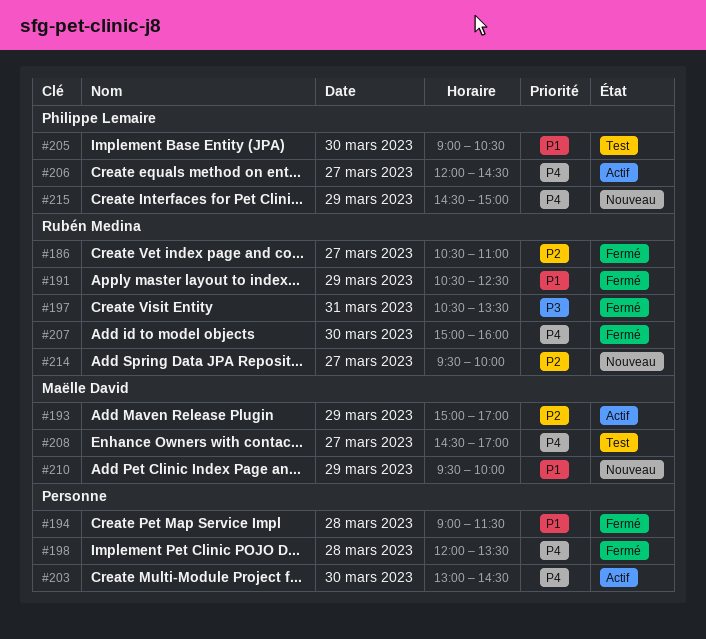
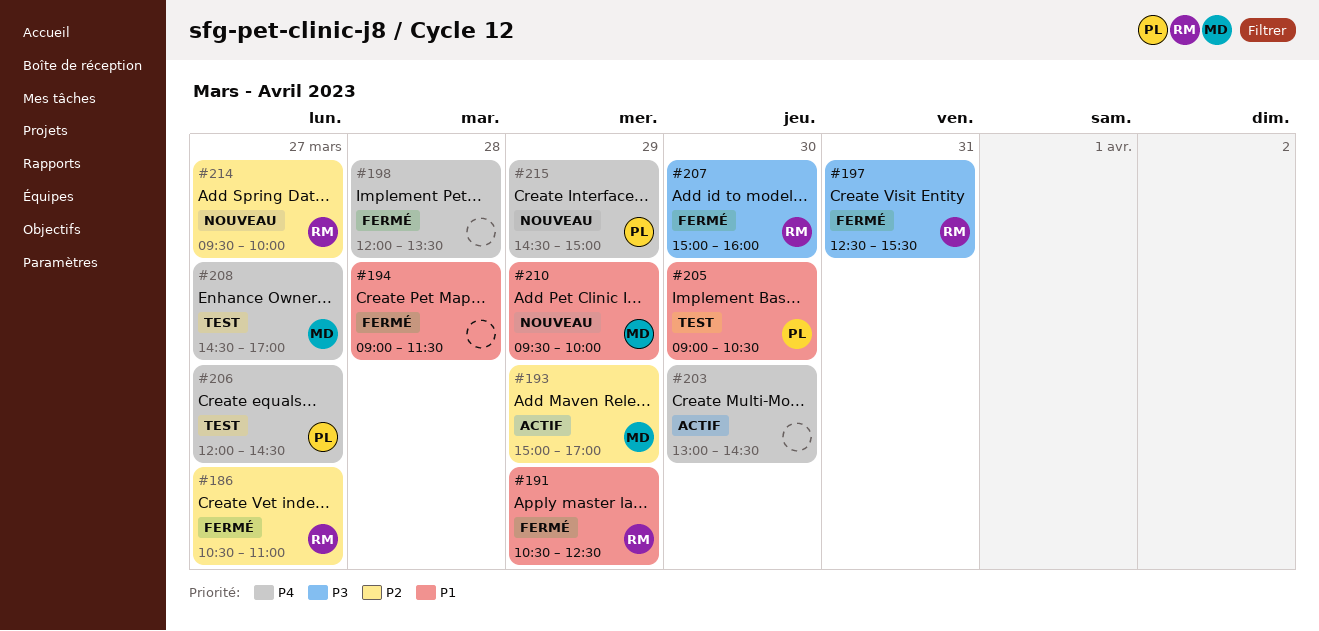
#197, begins: 10:30 -> 12:30
#197, ends: 13:30 -> 15:30
#206, status: Actif -> Test
#207, priority: P4 -> P3

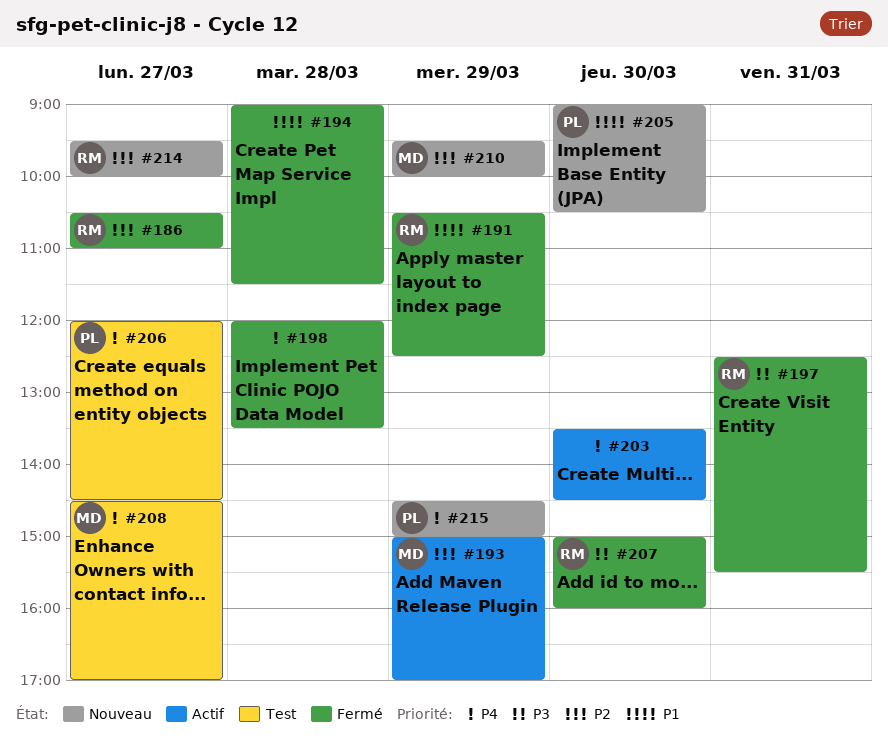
#203, begins: 13:00 -> 13:30
#205, status: Test -> Nouveau
#210, priority: P1 -> P2

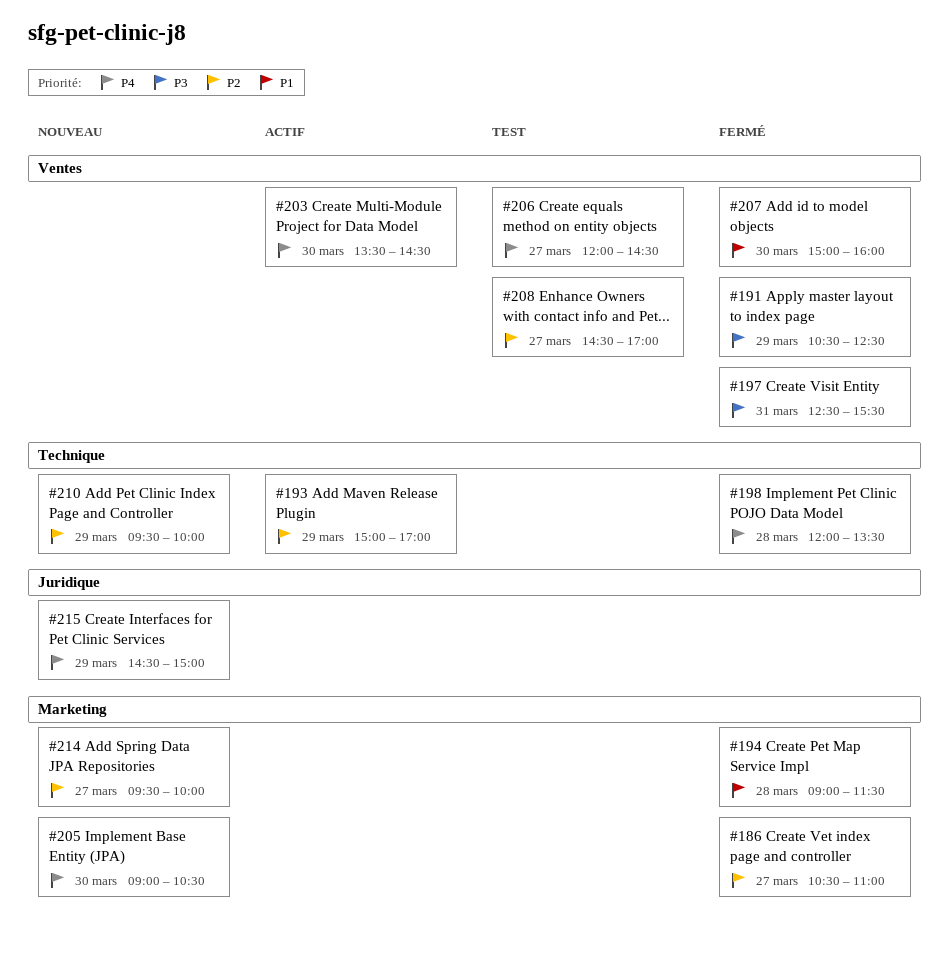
#191, priority: P1 -> P3
#205, priority: P1 -> P4
#207, priority: P3 -> P1
#208, priority: P4 -> P2

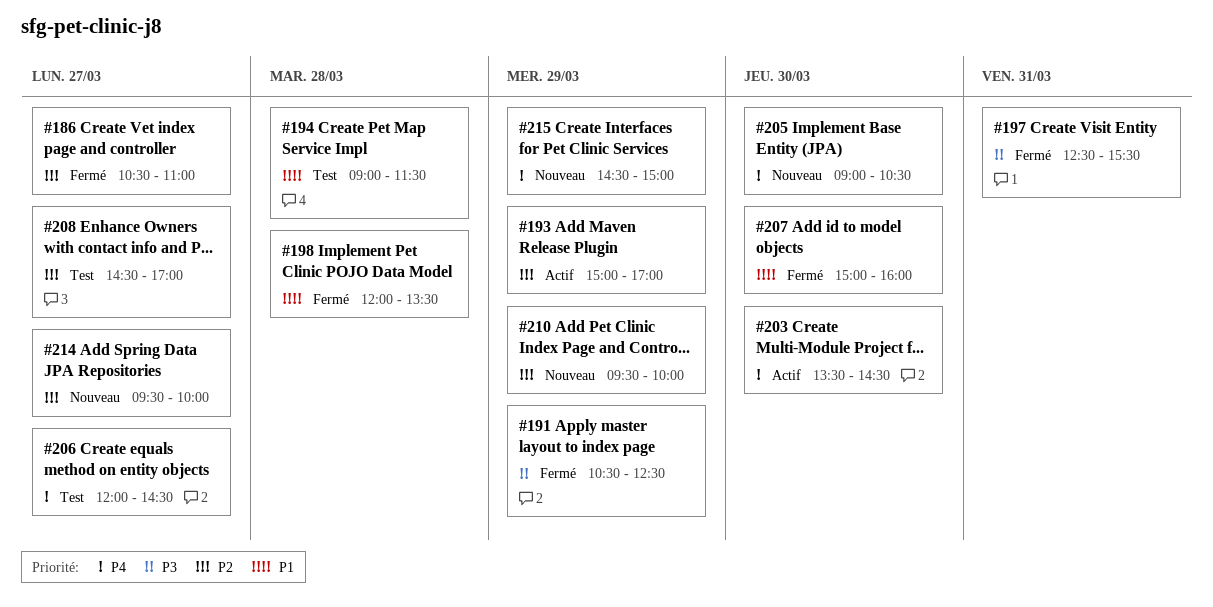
#194, status: Fermé -> Test
#198, priority: P4 -> P1

